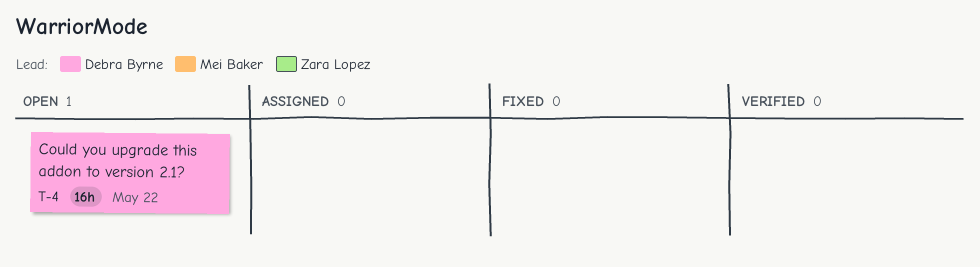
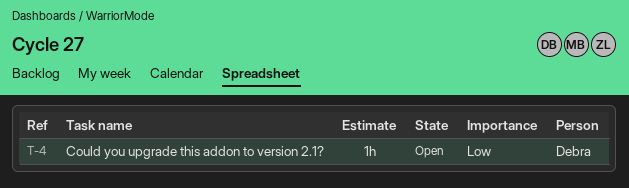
T-4, estimate: 16h -> 1h

